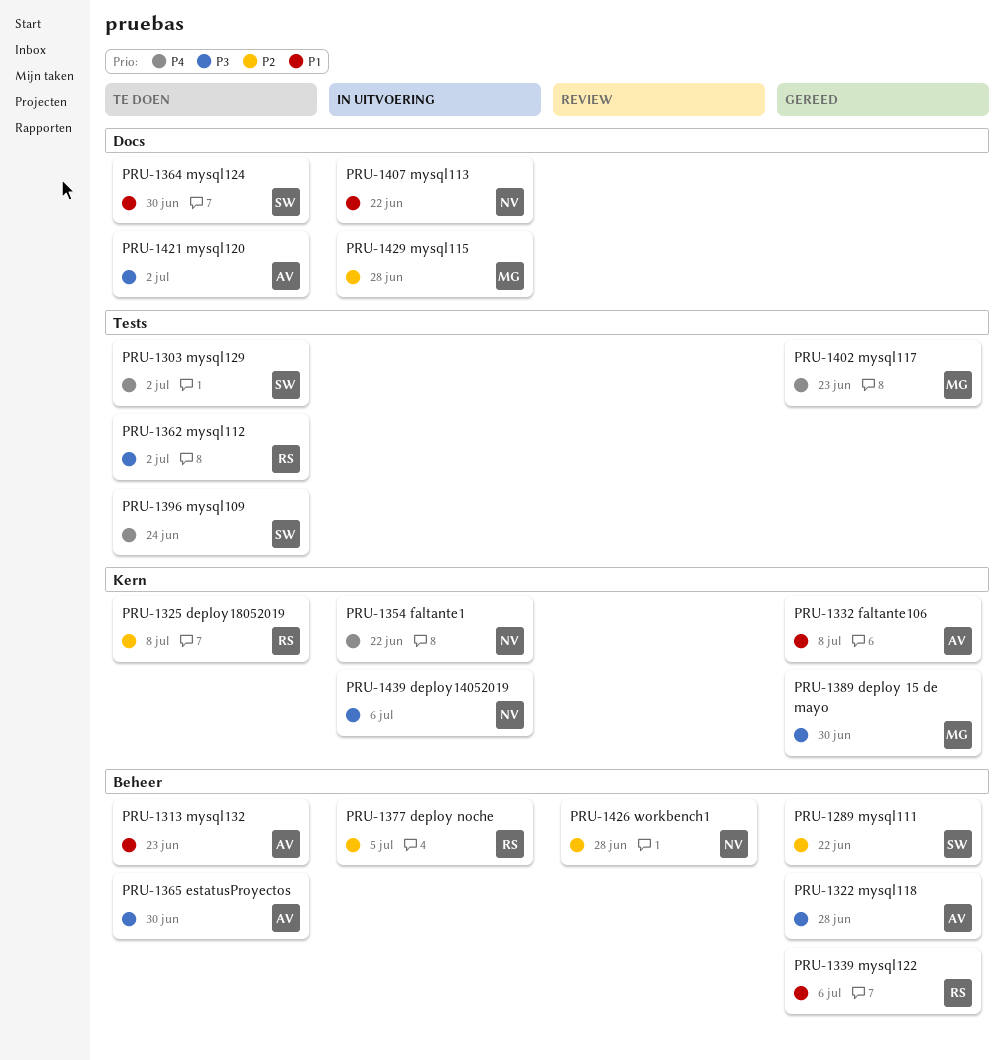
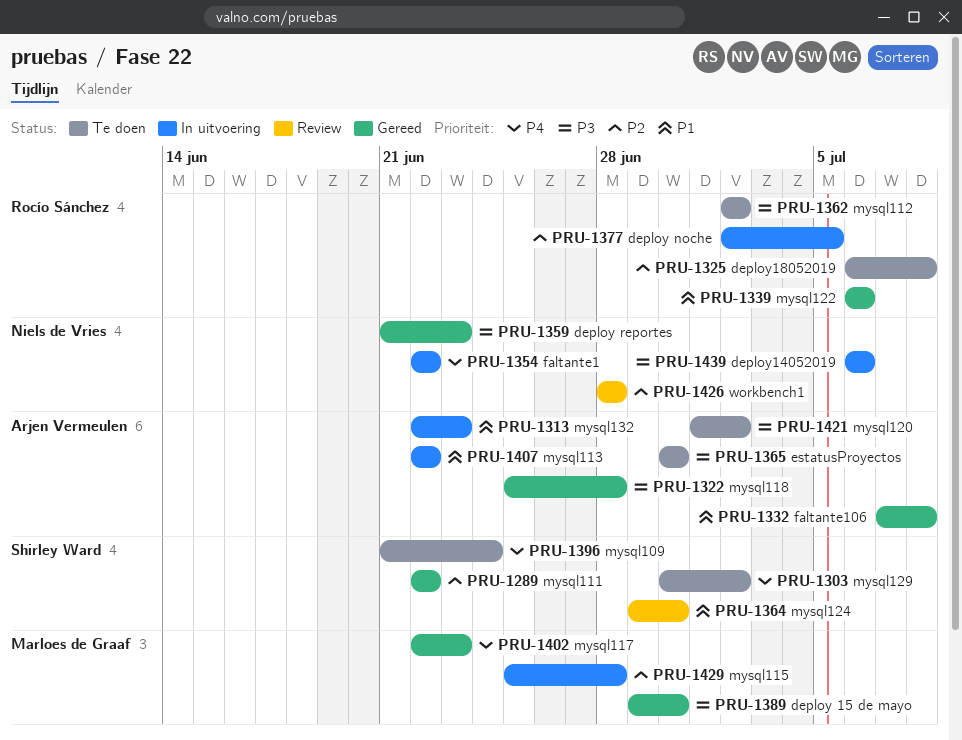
PRU-1313, status: Te doen -> In uitvoering
PRU-1359: none -> present
PRU-1364, status: Te doen -> Review
PRU-1407, owner: Niels de Vries -> Arjen Vermeulen

